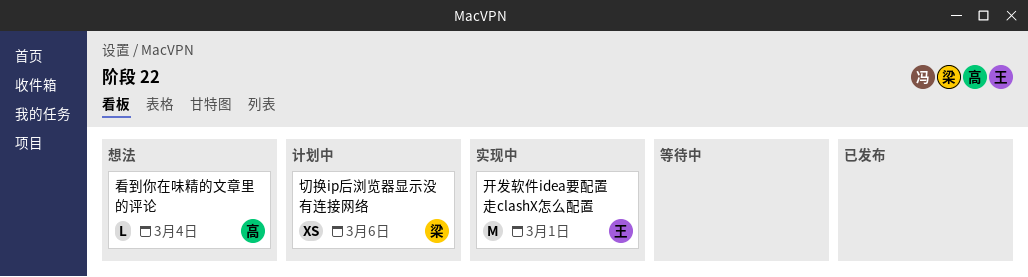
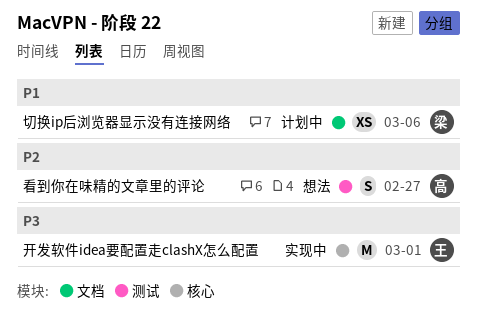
看到你在味精的文章里的评论, estimate: L -> S
看到你在味精的文章里的评论, due: Mar 4 -> Feb 27

